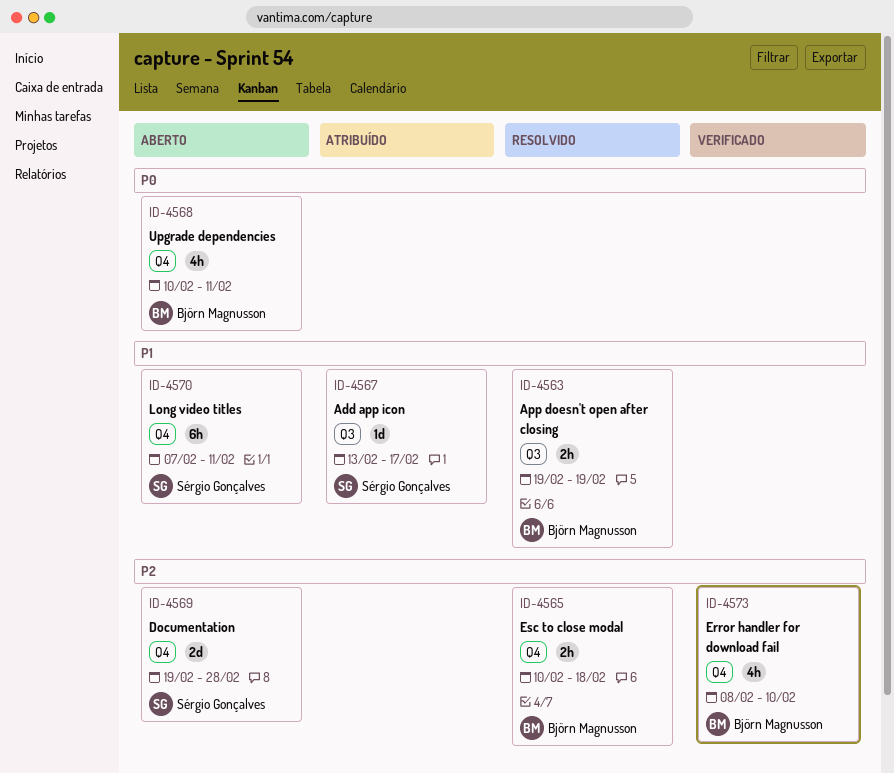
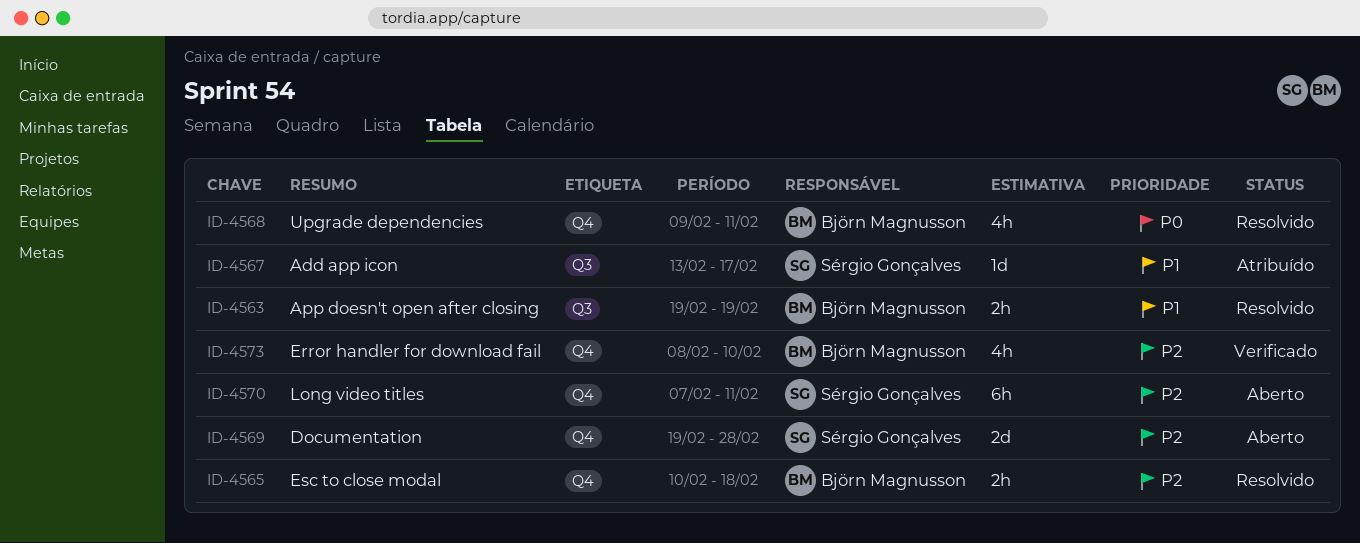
ID-4568, status: Aberto -> Resolvido
ID-4568, start: Feb 10 -> Feb 9
ID-4570, priority: P1 -> P2

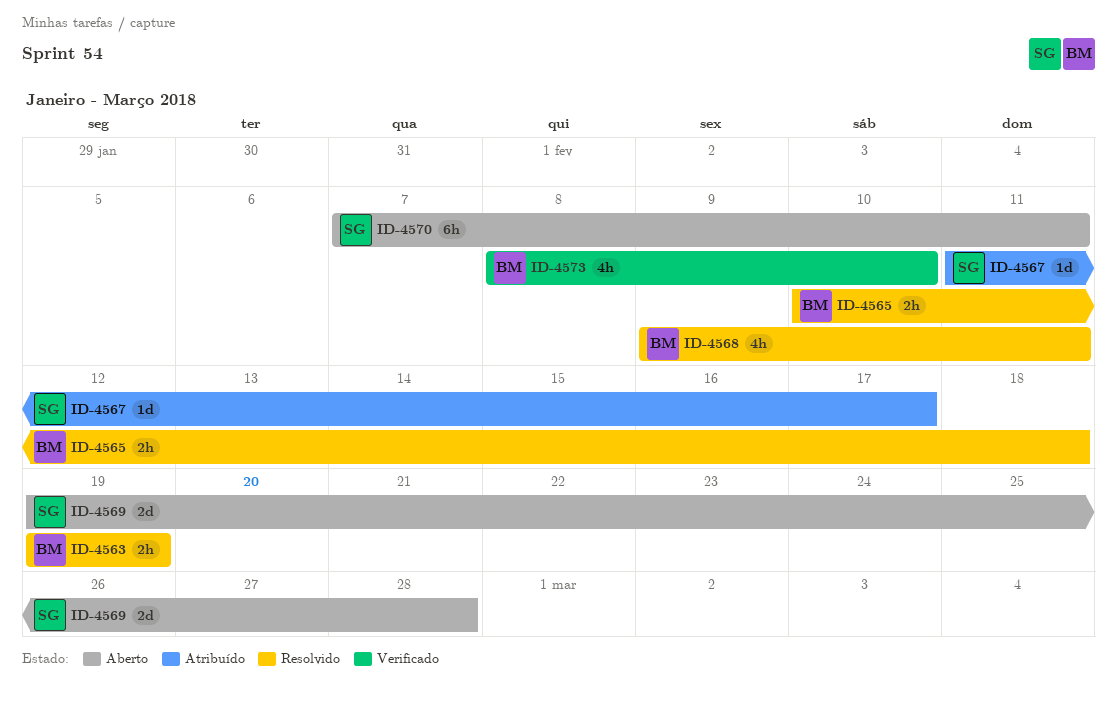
ID-4567, start: Feb 13 -> Feb 11

